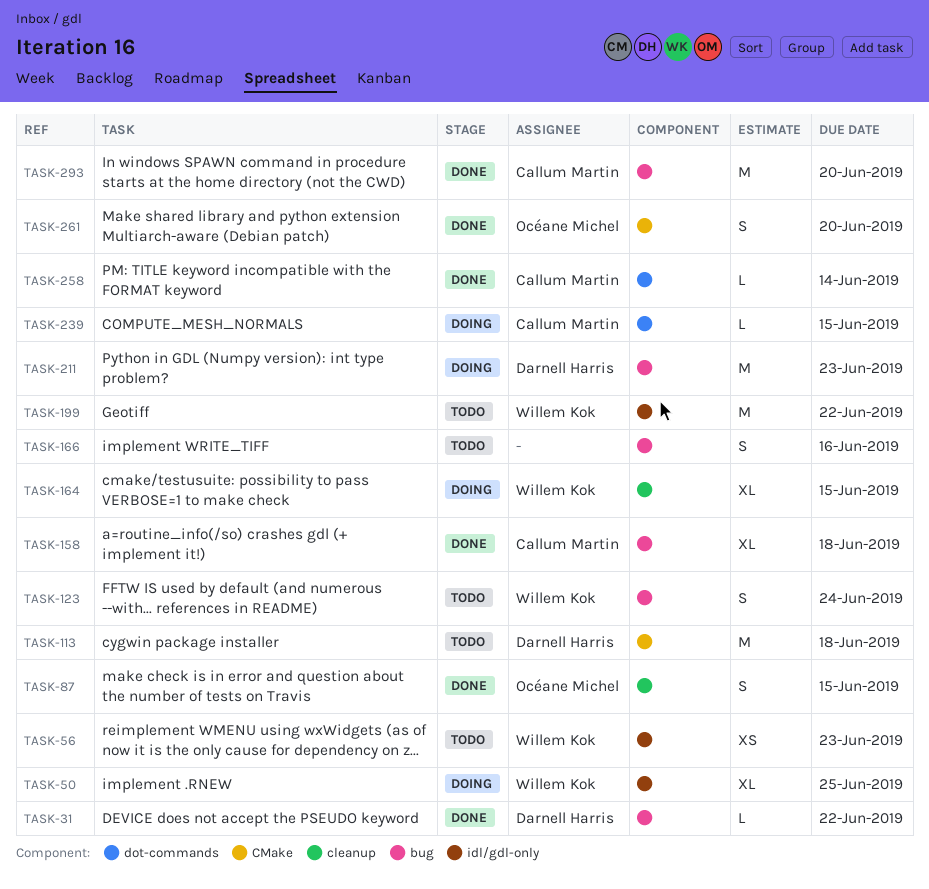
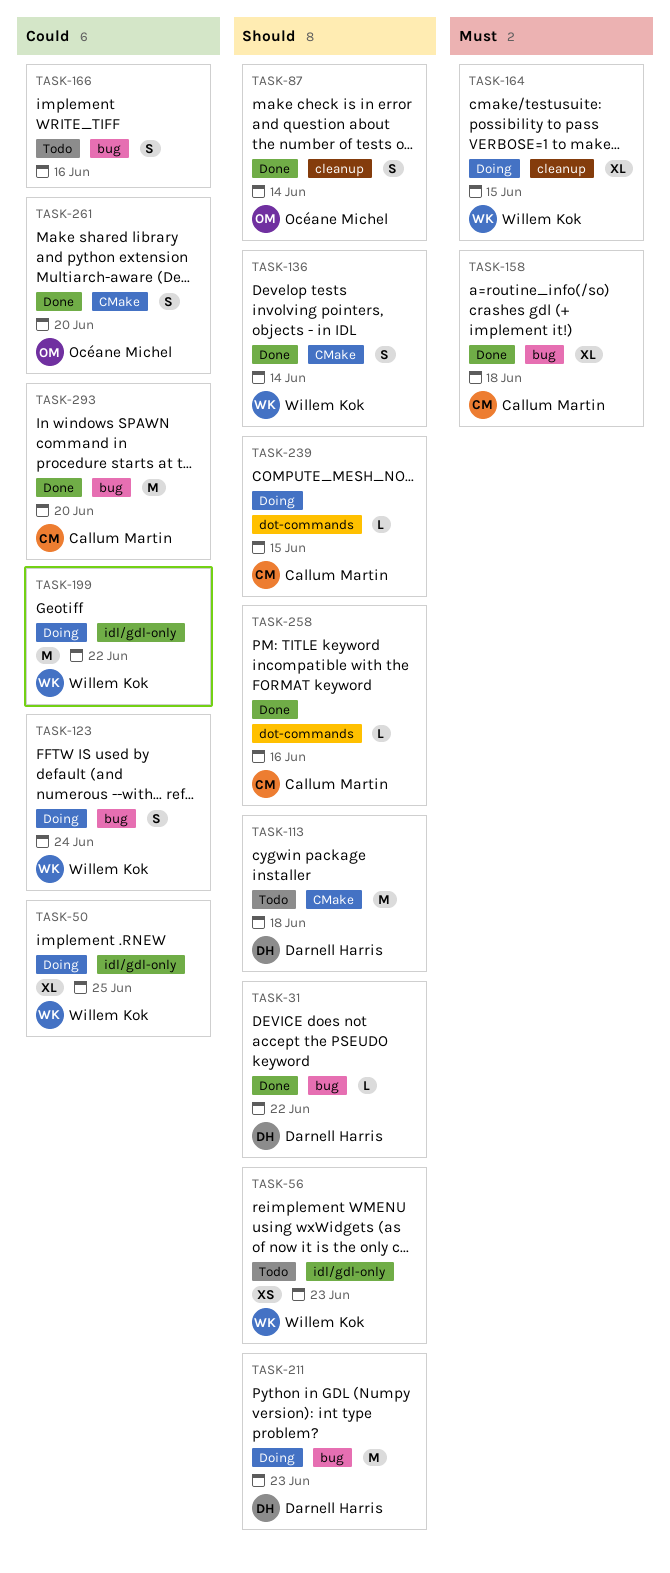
TASK-87, due: Jun 15 -> Jun 14
TASK-123, status: Todo -> Doing
TASK-136: none -> present
TASK-199, status: Todo -> Doing
TASK-258, due: Jun 14 -> Jun 16

